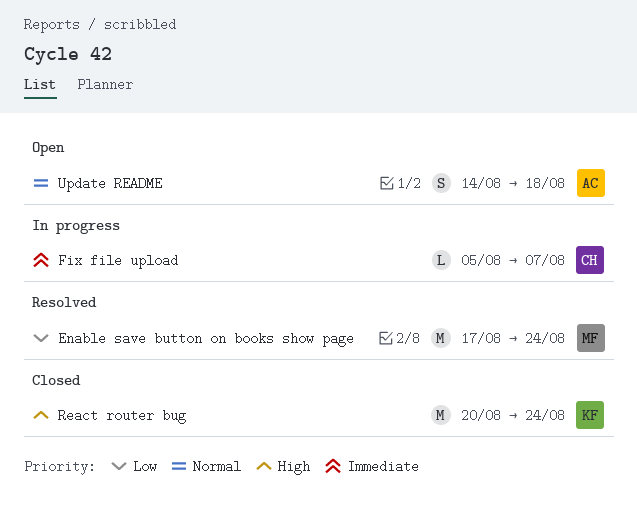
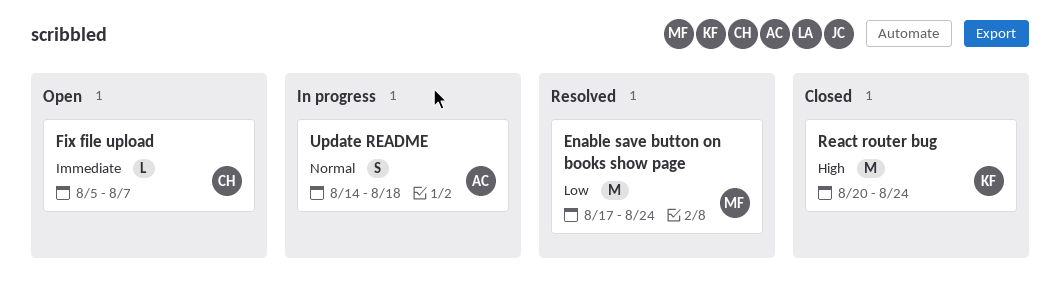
Fix file upload, status: In progress -> Open
Update README, status: Open -> In progress

